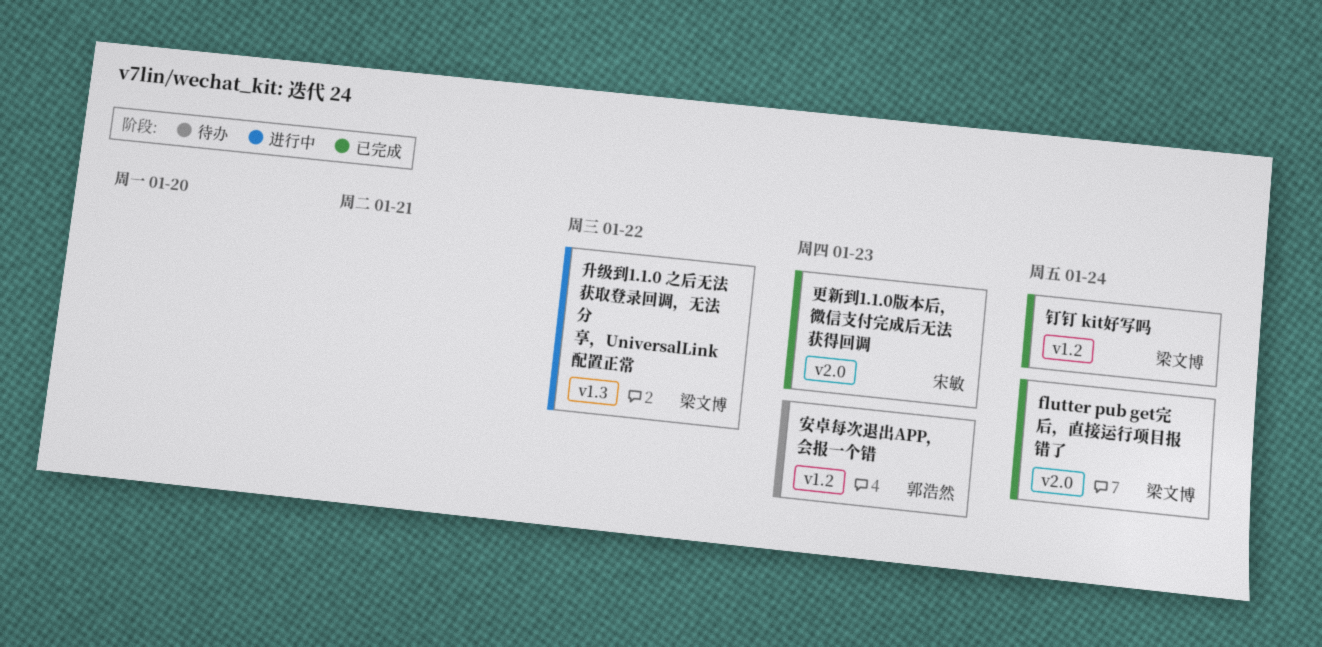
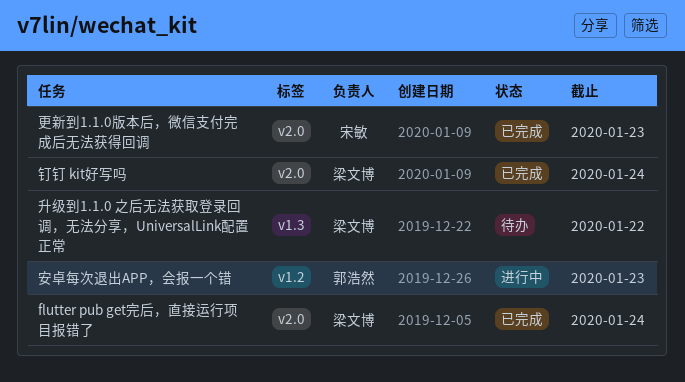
升级到1.1.0 之后无法获取登录回调，无法分享，UniversalLink配置正常, status: 进行中 -> 待办
安卓每次退出APP，会报一个错, status: 待办 -> 进行中
钉钉 kit好写吗, label: v1.2 -> v2.0

